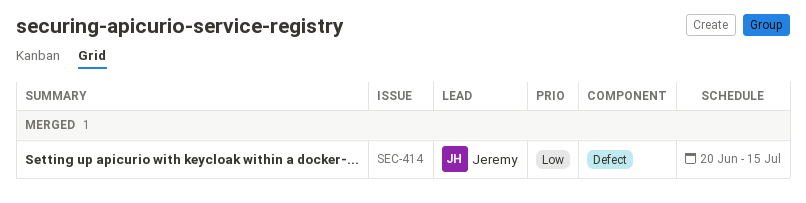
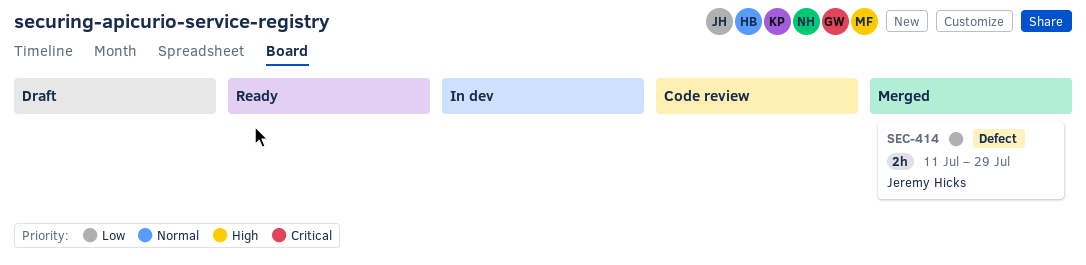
SEC-414, start: Jun 20 -> Jul 11
SEC-414, due: Jul 15 -> Jul 29

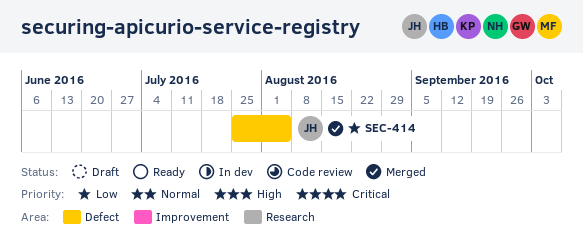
SEC-414, start: Jul 11 -> Jul 25
SEC-414, due: Jul 29 -> Aug 5

